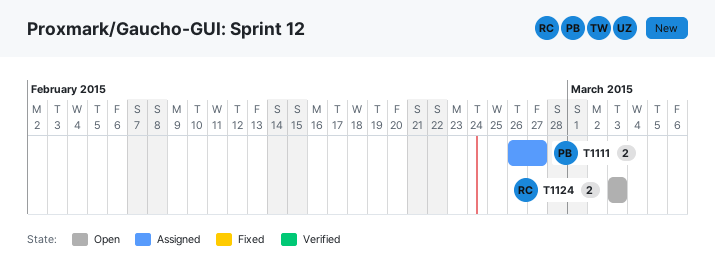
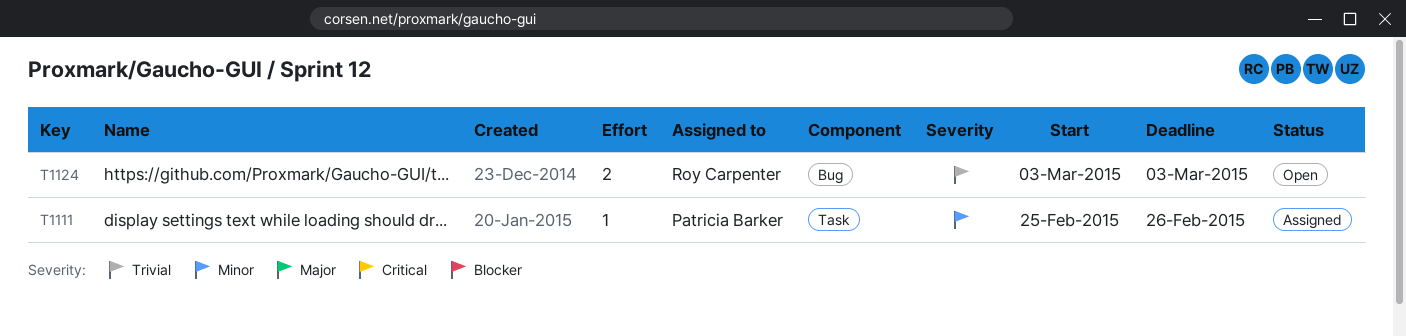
T1111, estimate: 2 -> 1
T1111, start: Feb 26 -> Feb 25
T1111, due: Feb 27 -> Feb 26

